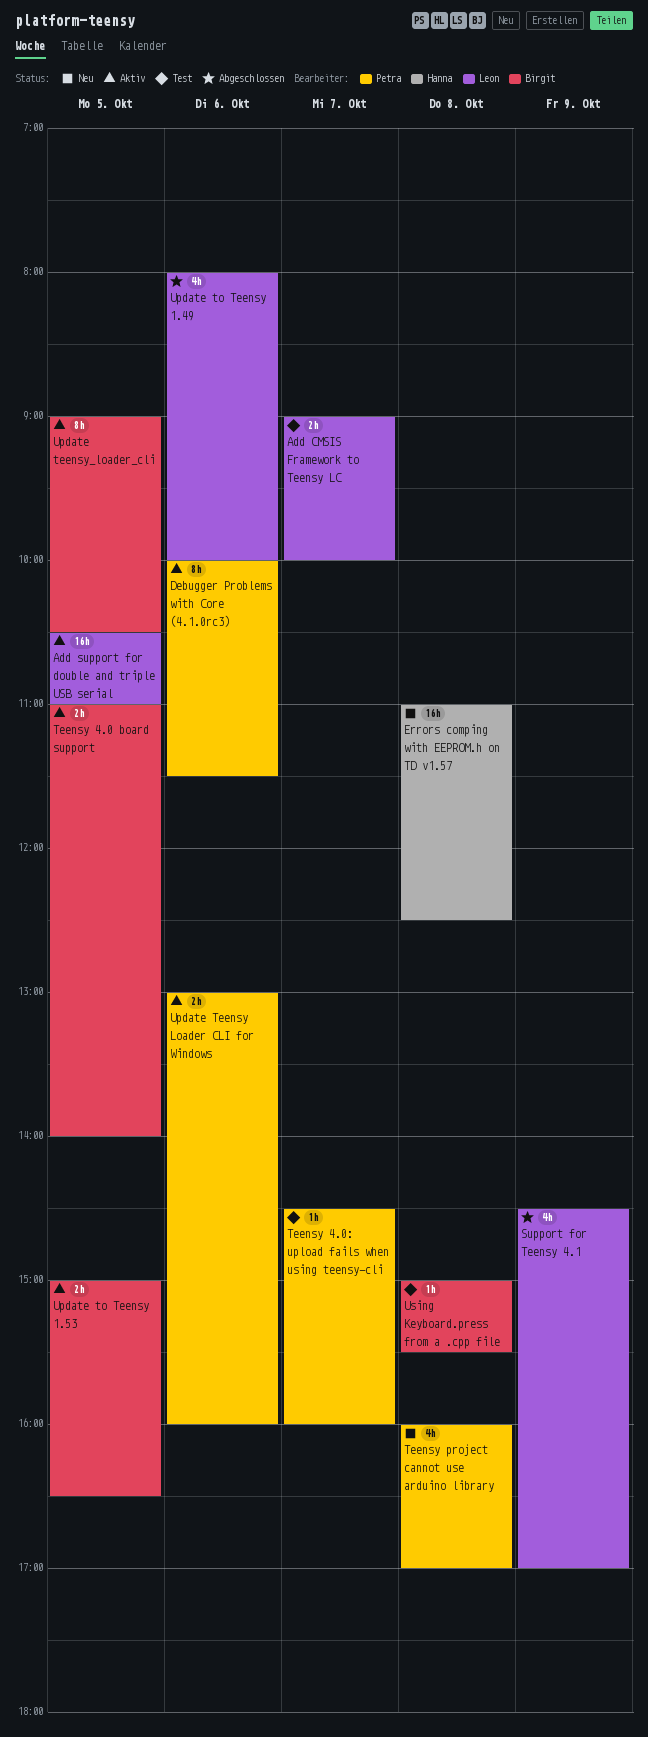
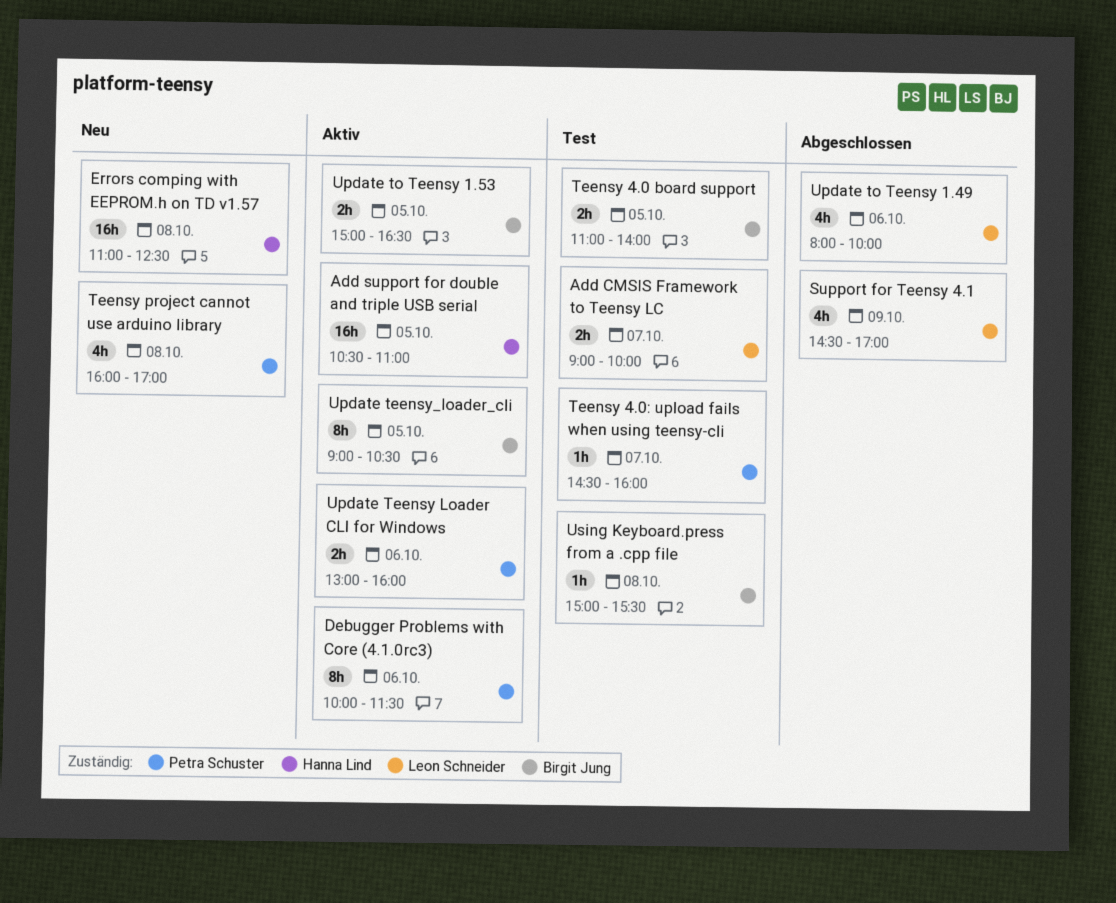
Add support for double and triple USB serial, owner: Leon Schneider -> Hanna Lind
Teensy 4.0 board support, status: Aktiv -> Test

